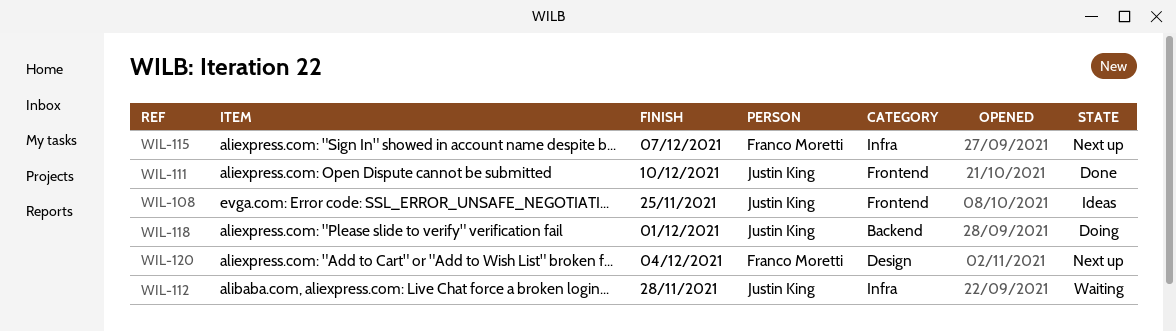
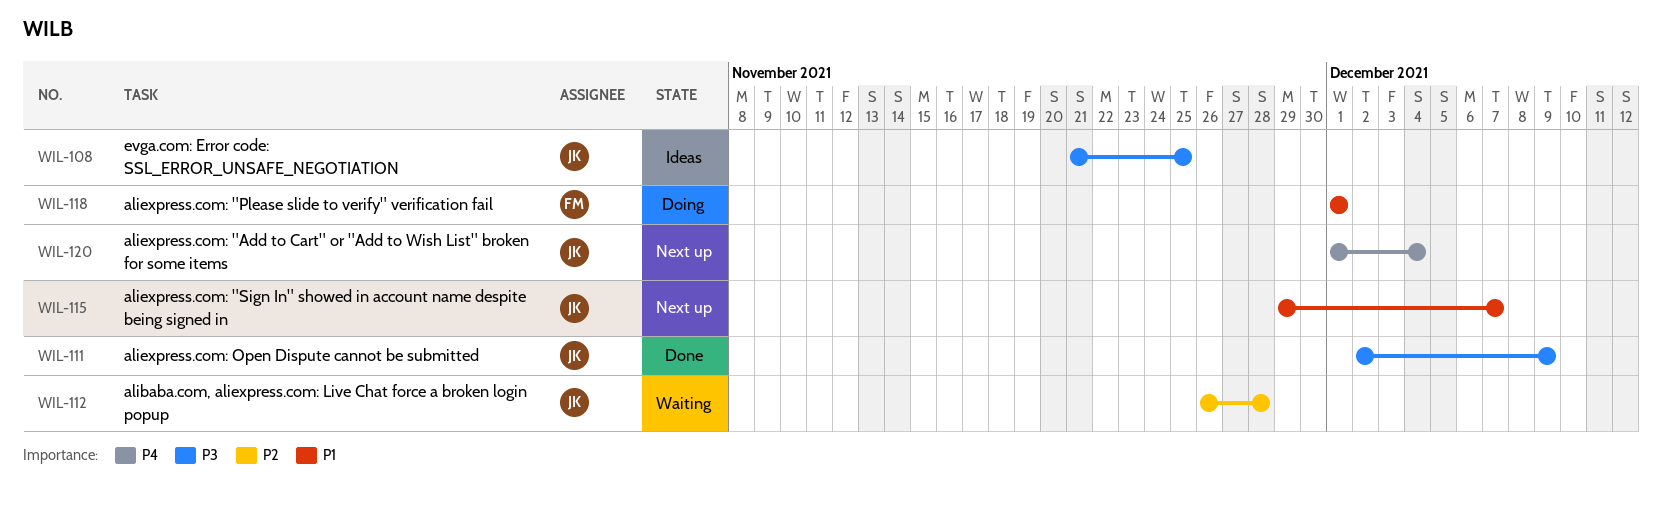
WIL-111, due: Dec 10 -> Dec 9
WIL-115, owner: Franco Moretti -> Justin King
WIL-118, owner: Justin King -> Franco Moretti
WIL-120, owner: Franco Moretti -> Justin King

